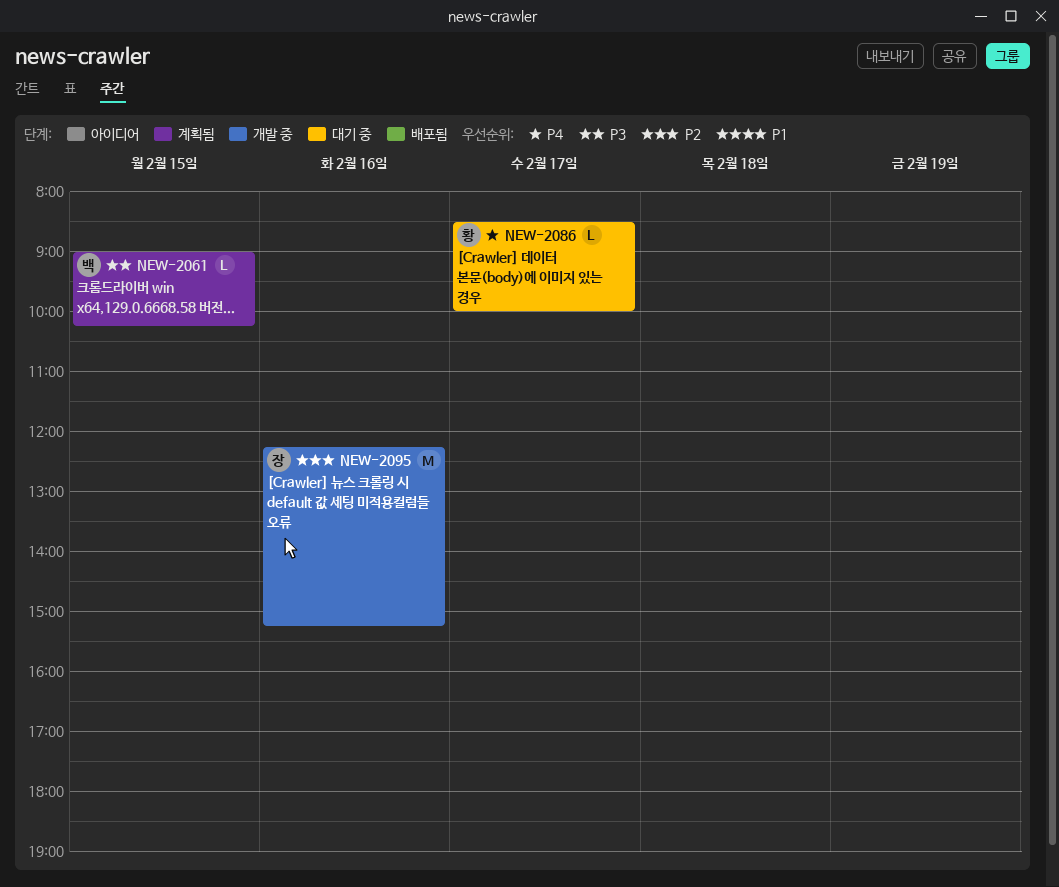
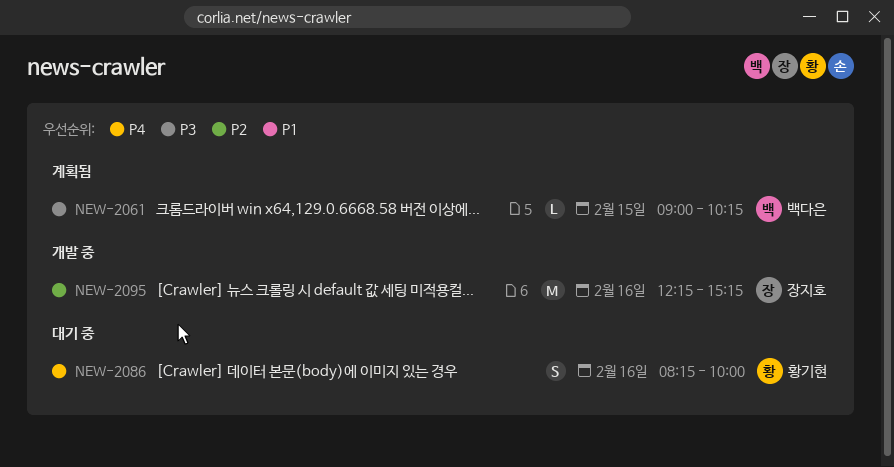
NEW-2086, estimate: L -> S
NEW-2086, day: Feb 17 -> Feb 16
NEW-2086, begins: 08:30 -> 08:15

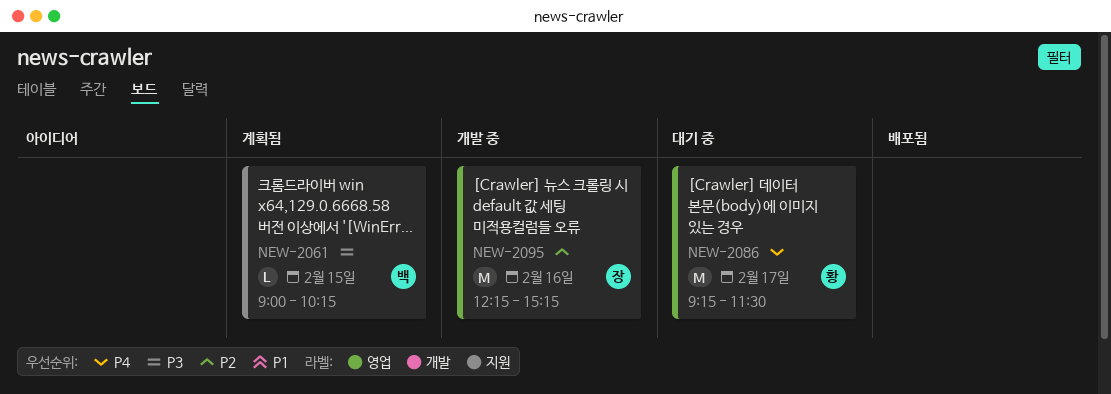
NEW-2086, estimate: S -> M
NEW-2086, day: Feb 16 -> Feb 17
NEW-2086, begins: 08:15 -> 09:15
NEW-2086, ends: 10:00 -> 11:30

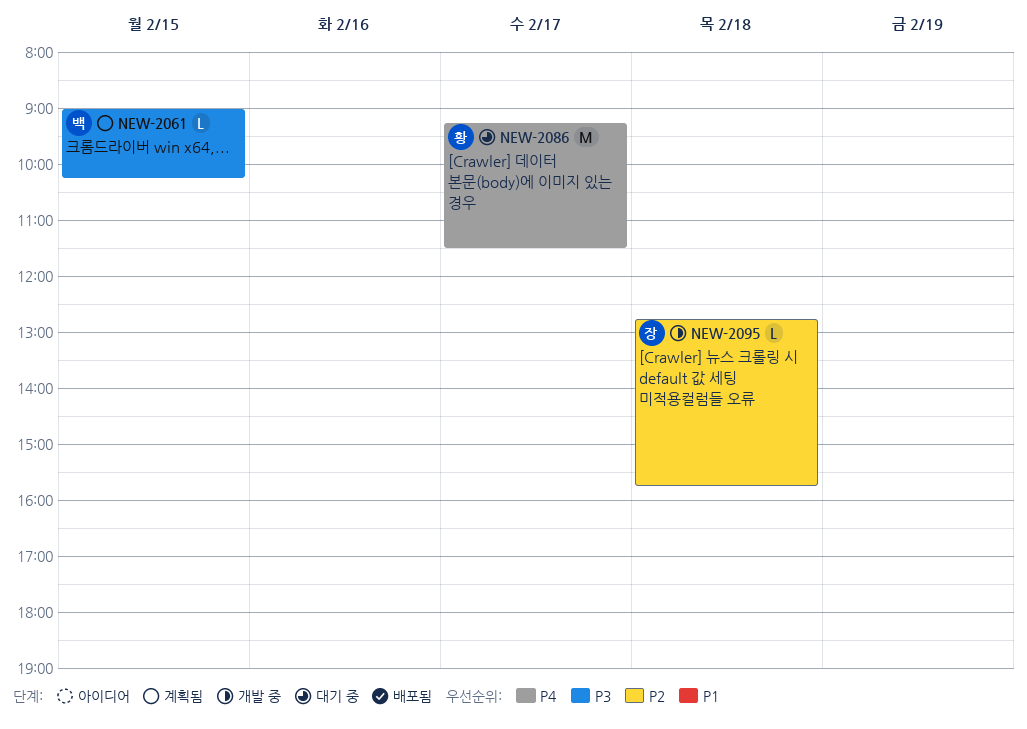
NEW-2095, estimate: M -> L
NEW-2095, day: Feb 16 -> Feb 18
NEW-2095, begins: 12:15 -> 12:45
NEW-2095, ends: 15:15 -> 15:45

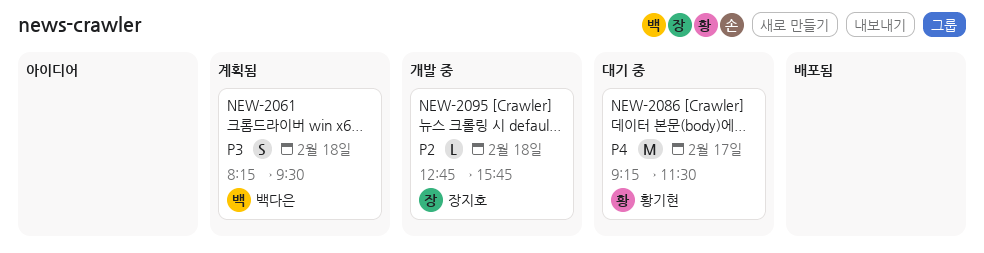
NEW-2061, estimate: L -> S
NEW-2061, day: Feb 15 -> Feb 18
NEW-2061, begins: 09:00 -> 08:15
NEW-2061, ends: 10:15 -> 09:30

